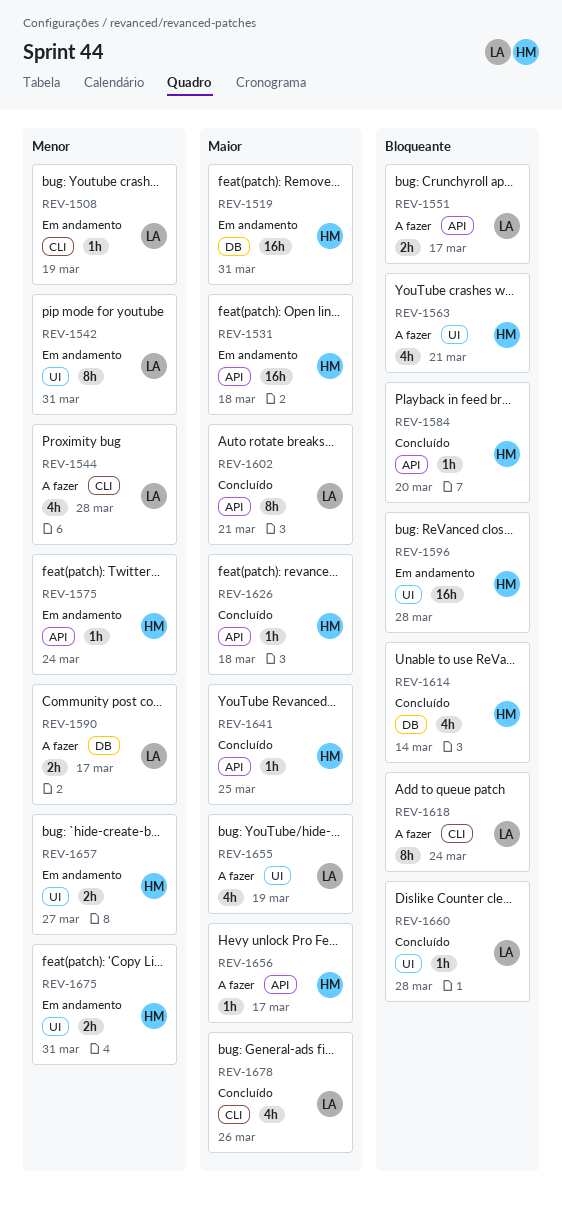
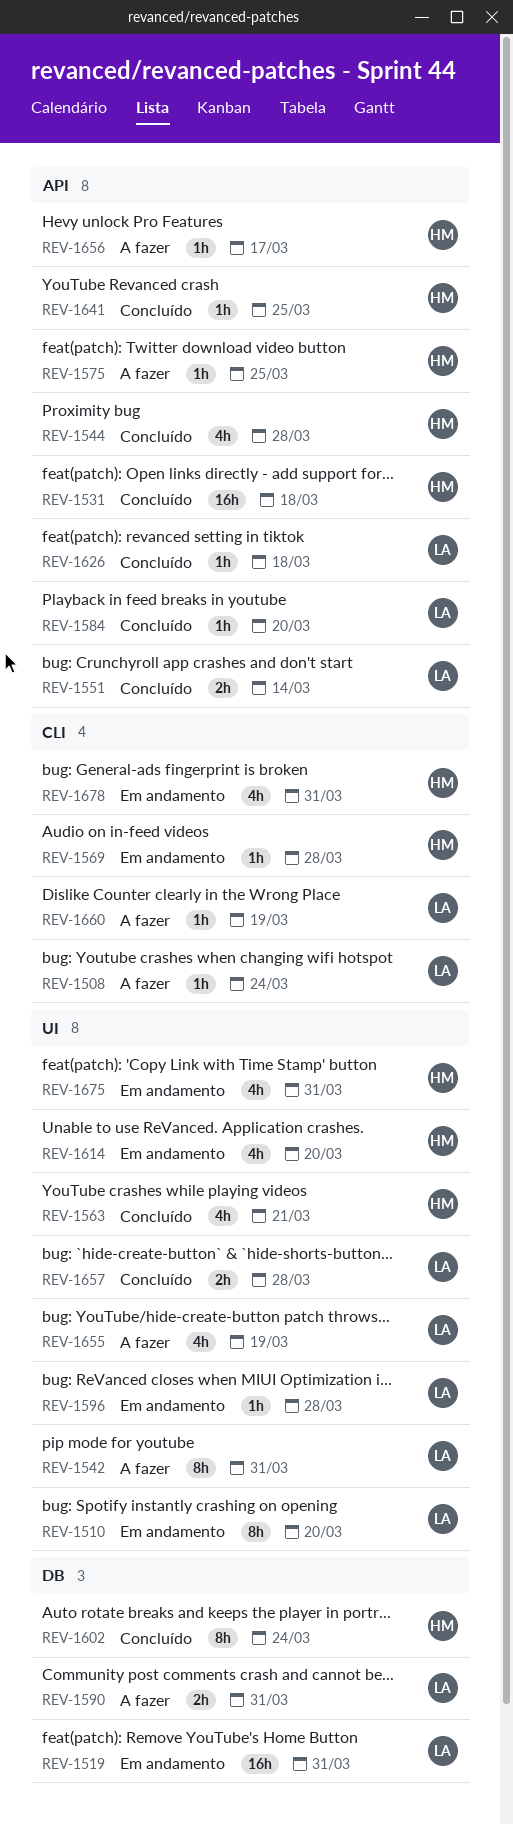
REV-1508, status: Em andamento -> A fazer
REV-1508, due: Mar 19 -> Mar 24
REV-1510: none -> present
REV-1519, owner: HM -> LA
REV-1531, status: Em andamento -> Concluído
REV-1542, status: Em andamento -> A fazer
REV-1544, status: A fazer -> Concluído
REV-1544, owner: LA -> HM
REV-1544, label: CLI -> API
REV-1551, status: A fazer -> Concluído
REV-1551, due: Mar 17 -> Mar 14
REV-1563, status: A fazer -> Concluído
REV-1569: none -> present
REV-1575, status: Em andamento -> A fazer
REV-1575, due: Mar 24 -> Mar 25
REV-1584, owner: HM -> LA
REV-1590, due: Mar 17 -> Mar 31
REV-1596, owner: HM -> LA
REV-1596, estimate: 16h -> 1h
REV-1602, owner: LA -> HM
REV-1602, label: API -> DB
REV-1602, due: Mar 21 -> Mar 24
REV-1614, status: Concluído -> Em andamento
REV-1614, label: DB -> UI
REV-1614, due: Mar 14 -> Mar 20
REV-1618: present -> none
REV-1626, owner: HM -> LA
REV-1657, status: Em andamento -> Concluído
REV-1657, owner: HM -> LA
REV-1657, due: Mar 27 -> Mar 28
REV-1660, status: Concluído -> A fazer
REV-1660, label: UI -> CLI
REV-1660, due: Mar 28 -> Mar 19
REV-1675, estimate: 2h -> 4h
REV-1678, status: Concluído -> Em andamento
REV-1678, owner: LA -> HM
REV-1678, due: Mar 26 -> Mar 31

